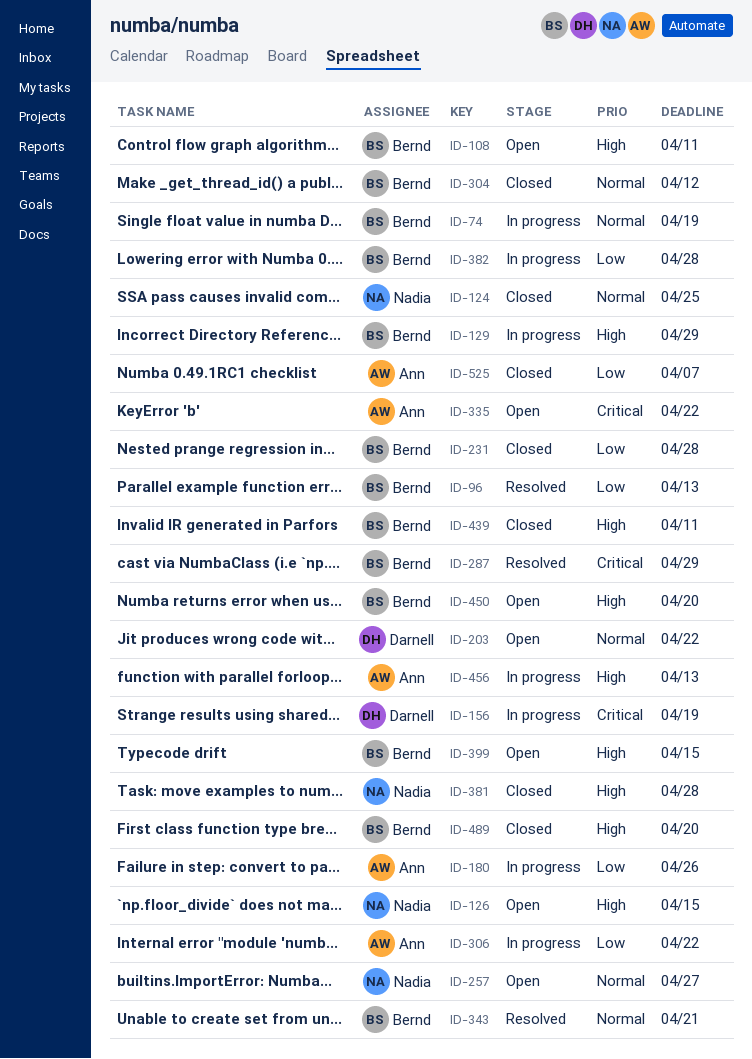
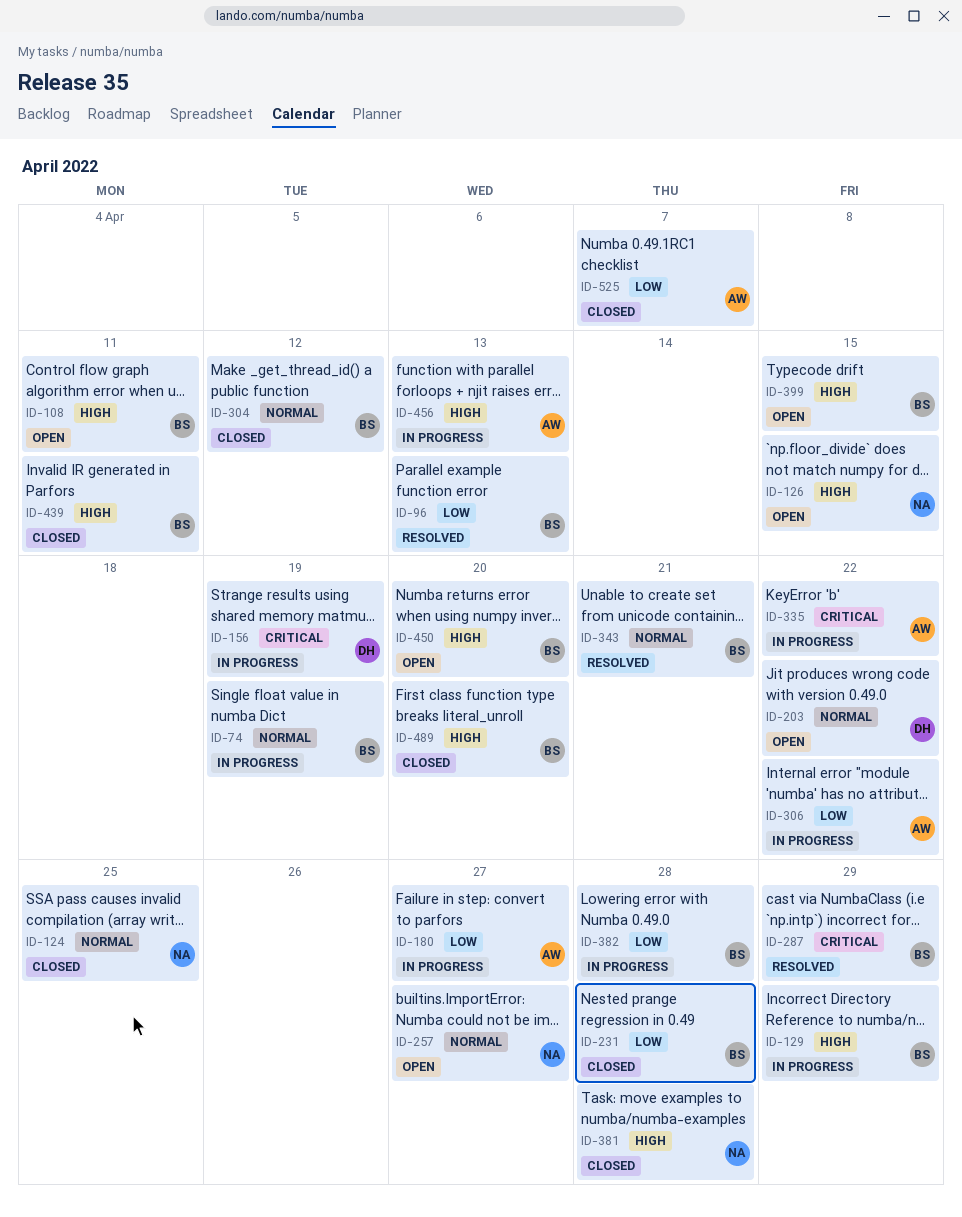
ID-180, due: Apr 26 -> Apr 27
ID-335, status: Open -> In progress

